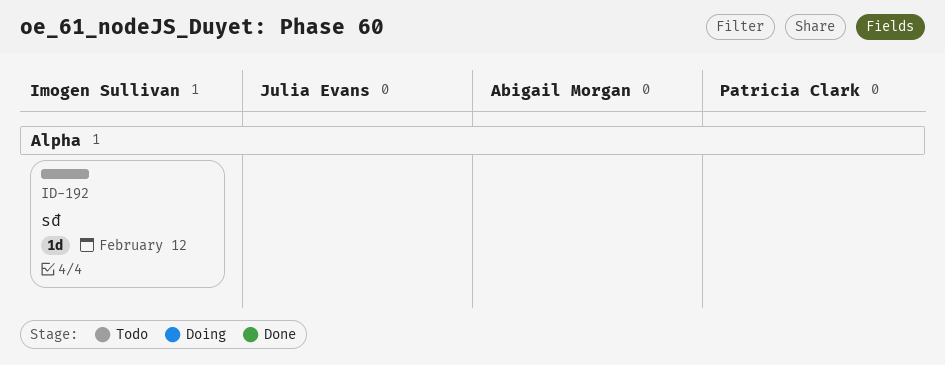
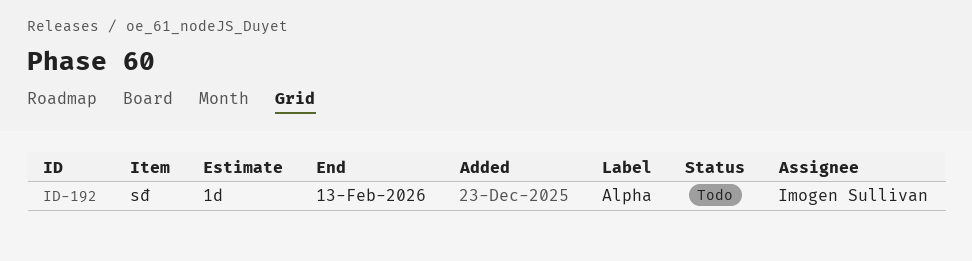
ID-192, due: Feb 12 -> Feb 13

